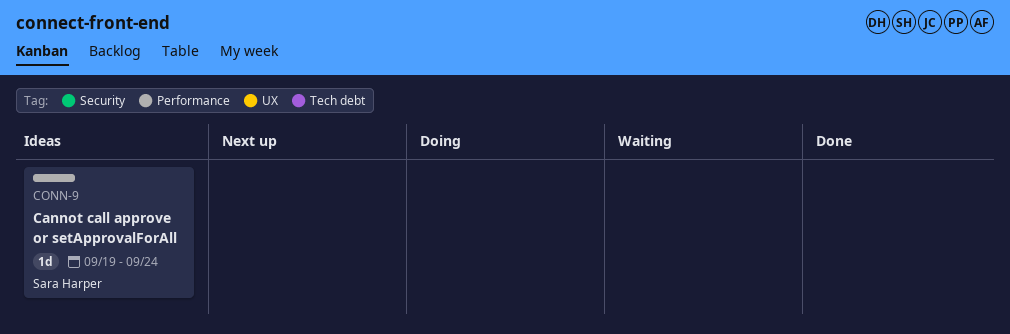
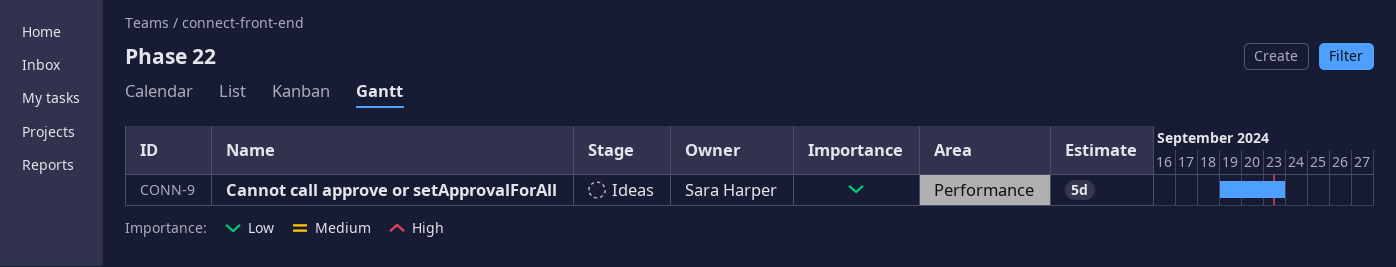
CONN-9, estimate: 1d -> 5d
CONN-9, due: Sep 24 -> Sep 23

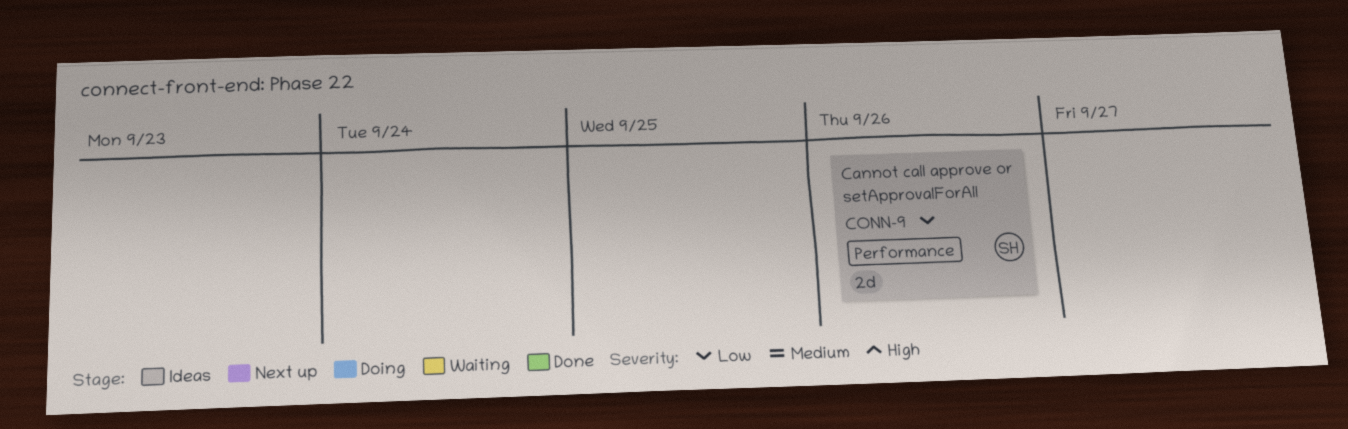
CONN-9, estimate: 5d -> 2d
CONN-9, due: Sep 23 -> Sep 26

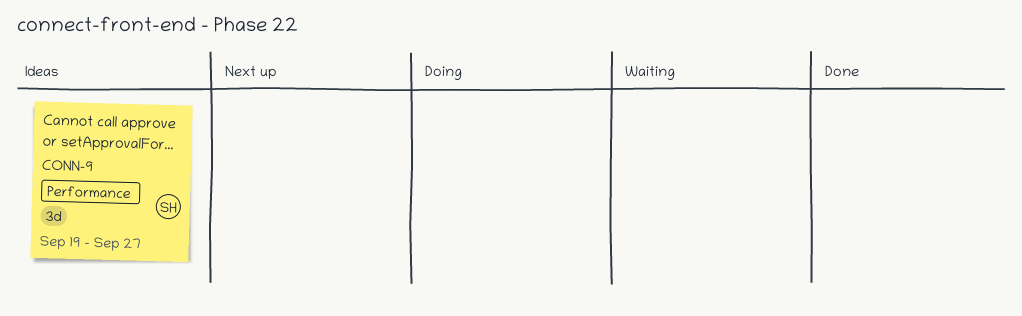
CONN-9, estimate: 2d -> 3d
CONN-9, due: Sep 26 -> Sep 27

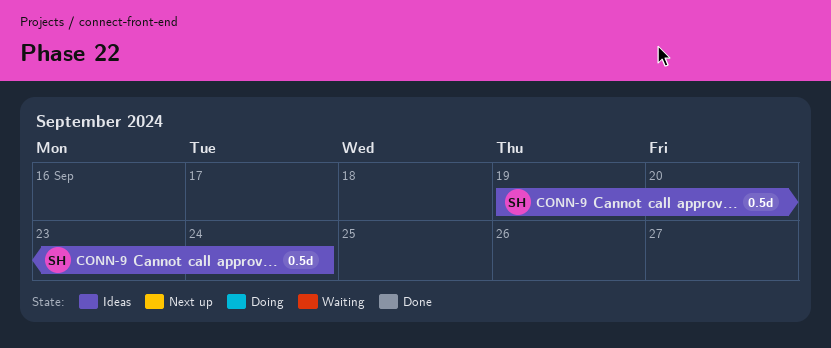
CONN-9, estimate: 3d -> 0.5d
CONN-9, due: Sep 27 -> Sep 24

